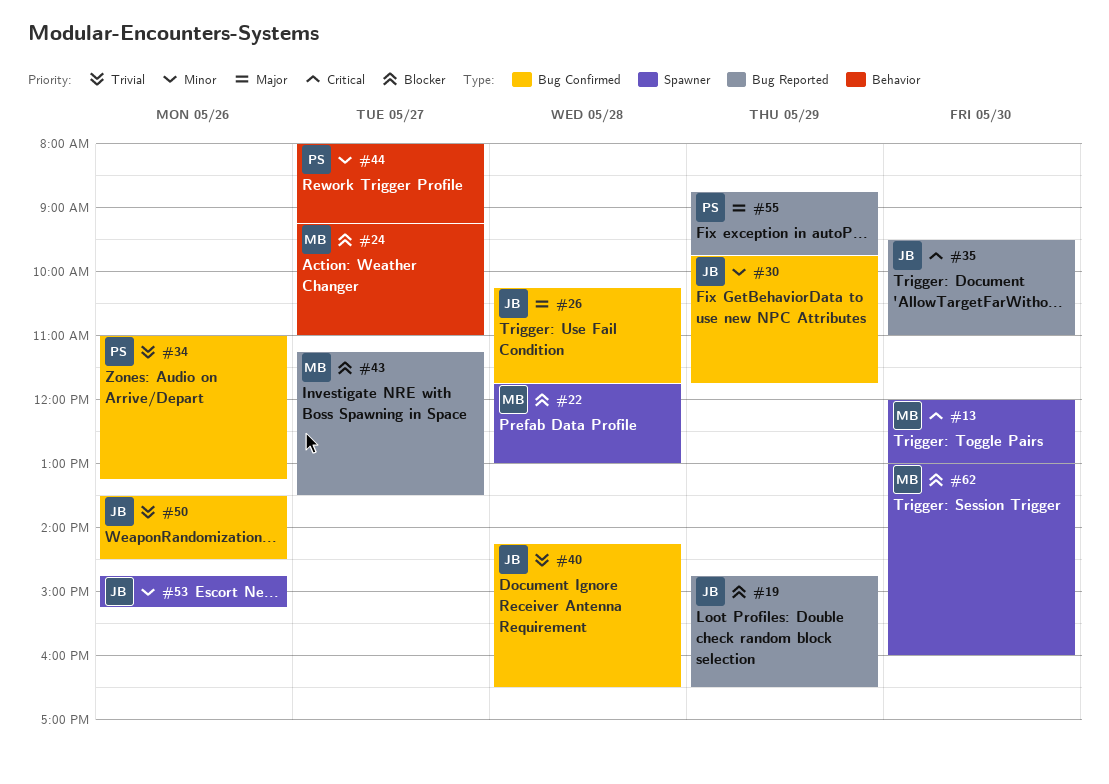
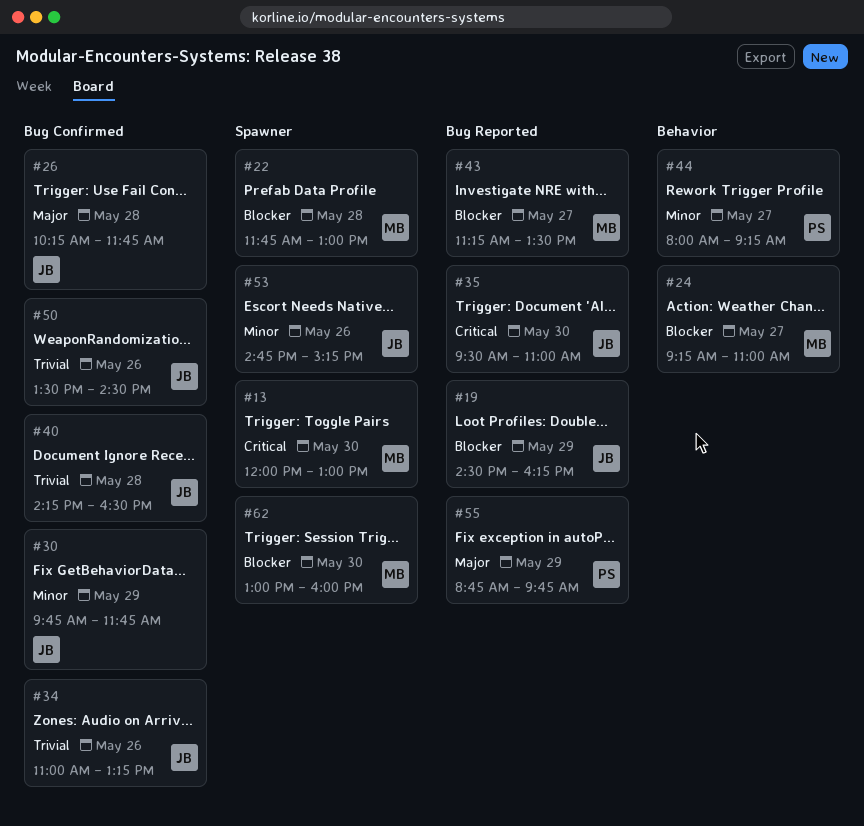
#19, begins: 14:45 -> 14:30
#19, ends: 16:30 -> 16:15
#34, owner: PS -> JB

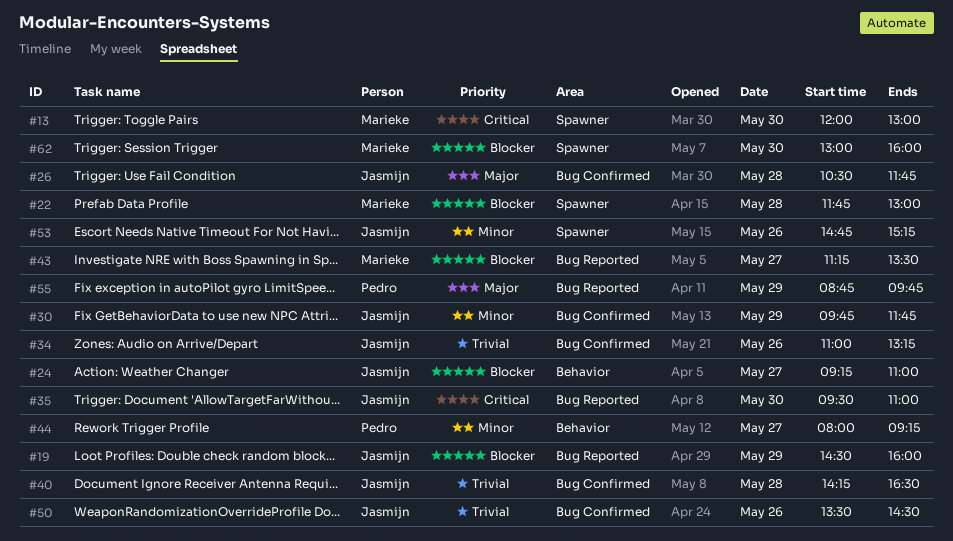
#19, ends: 16:15 -> 16:00
#24, owner: Marieke -> Jasmijn
#26, begins: 10:15 -> 10:30

